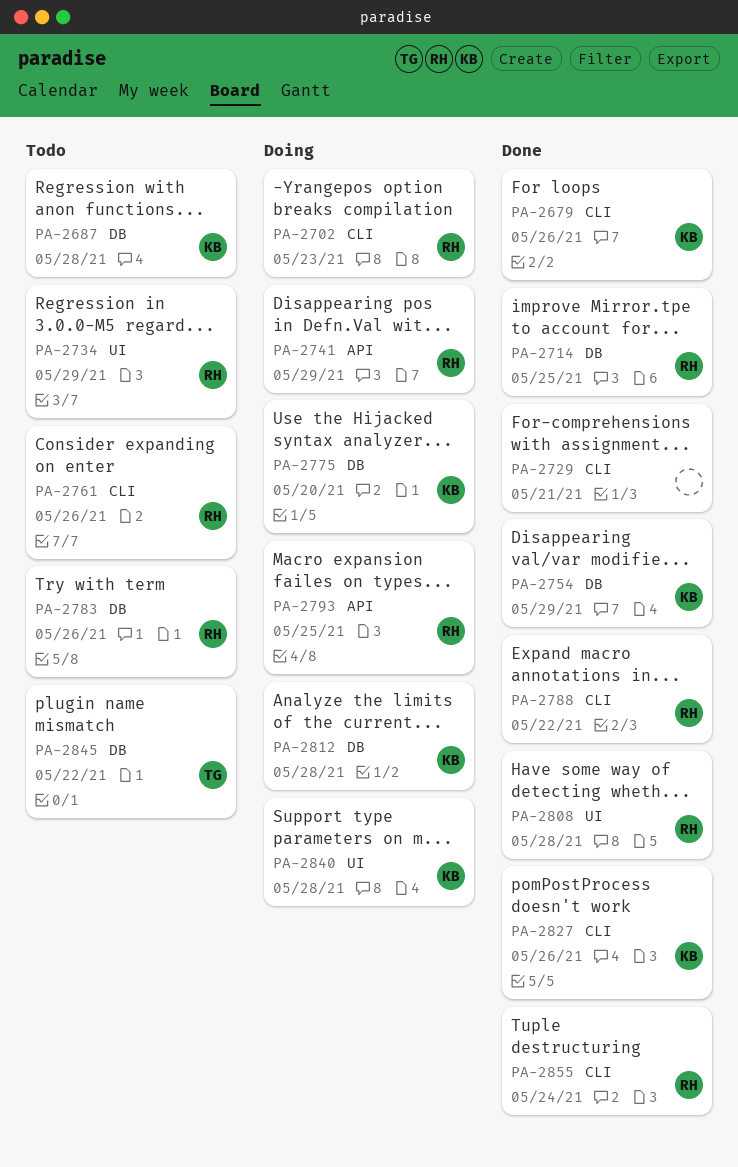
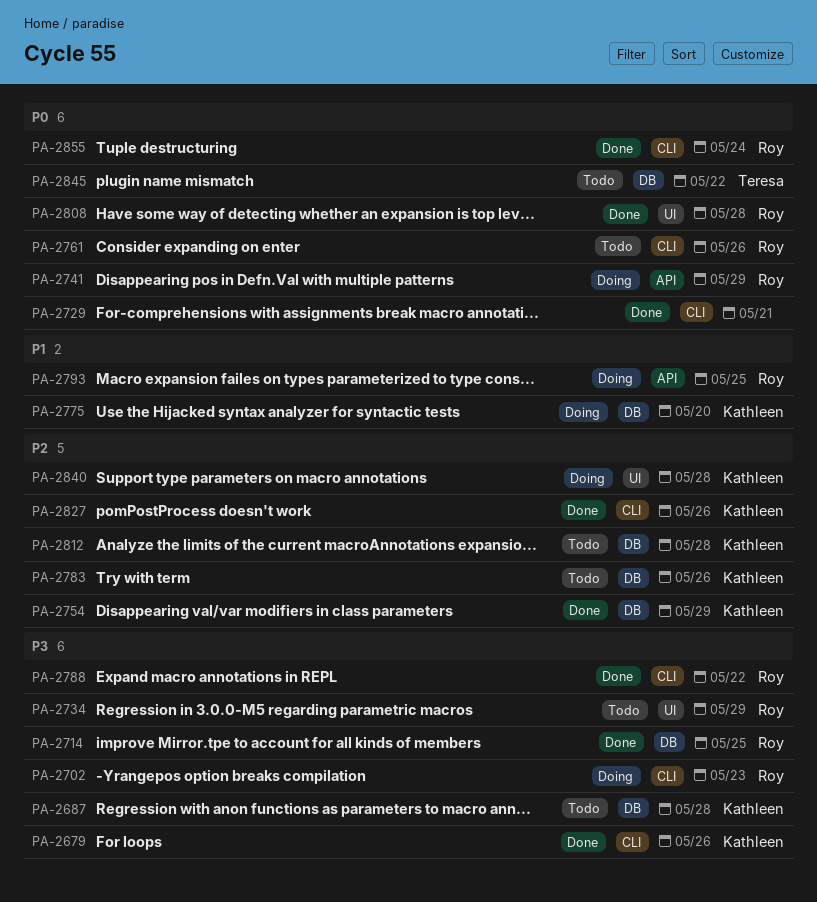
PA-2783, owner: Roy -> Kathleen
PA-2812, status: Doing -> Todo

